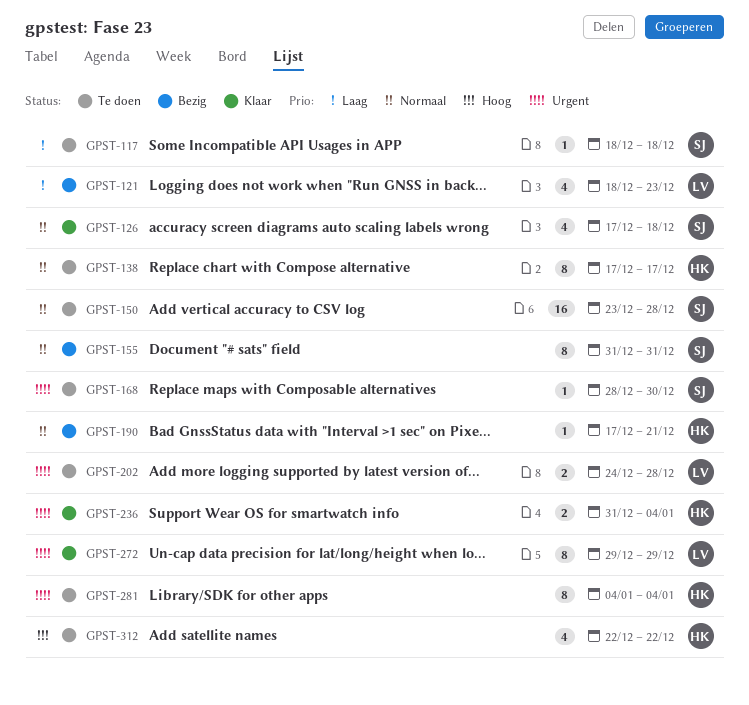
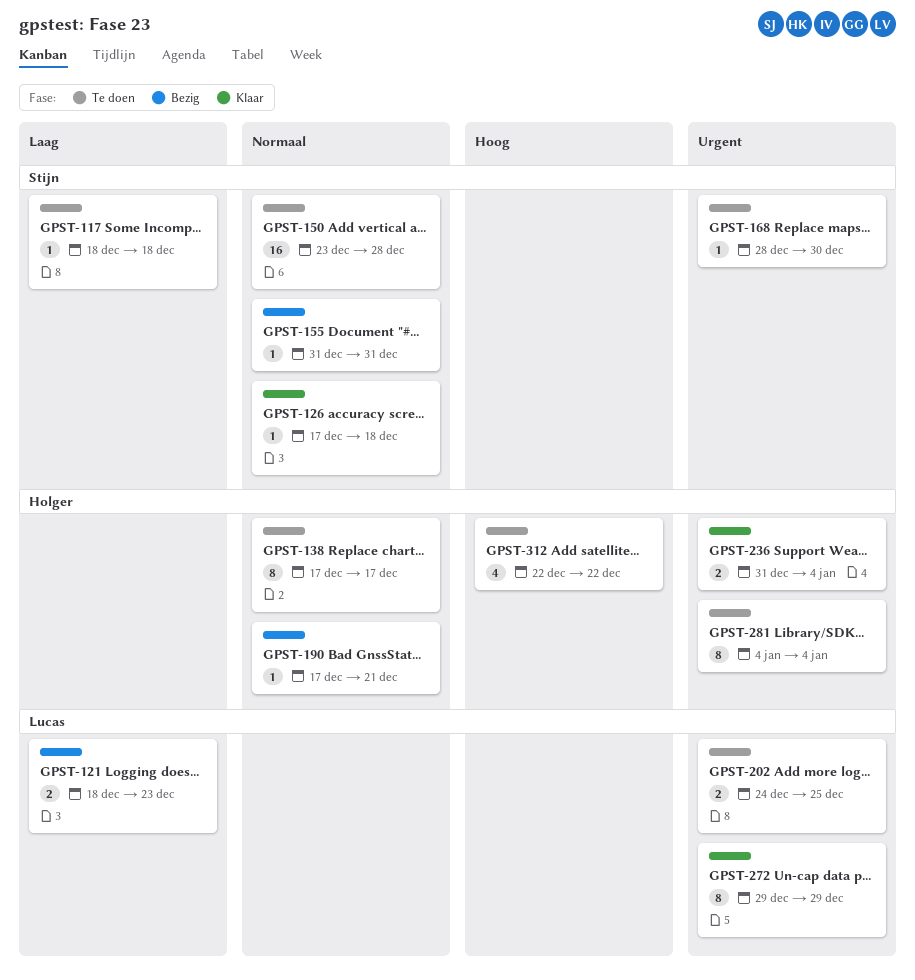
GPST-121, estimate: 4 -> 2
GPST-126, estimate: 4 -> 1
GPST-155, estimate: 8 -> 1
GPST-202, due: Dec 28 -> Dec 25

